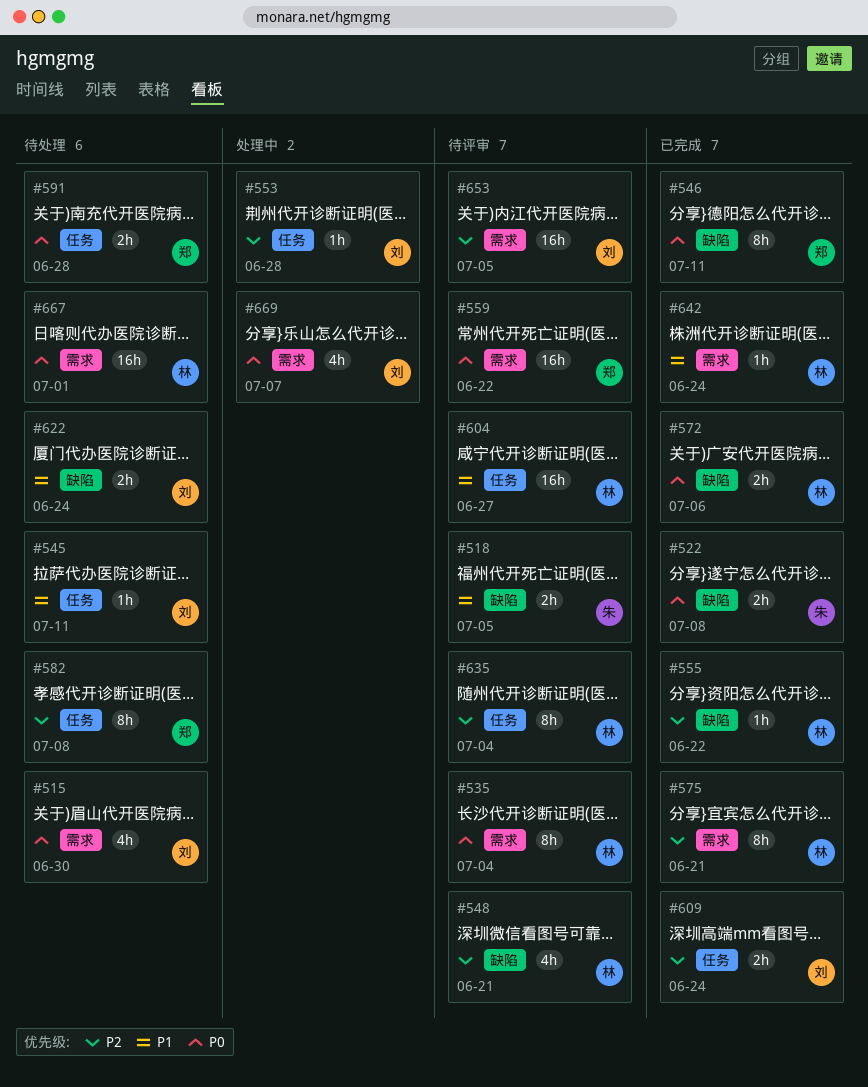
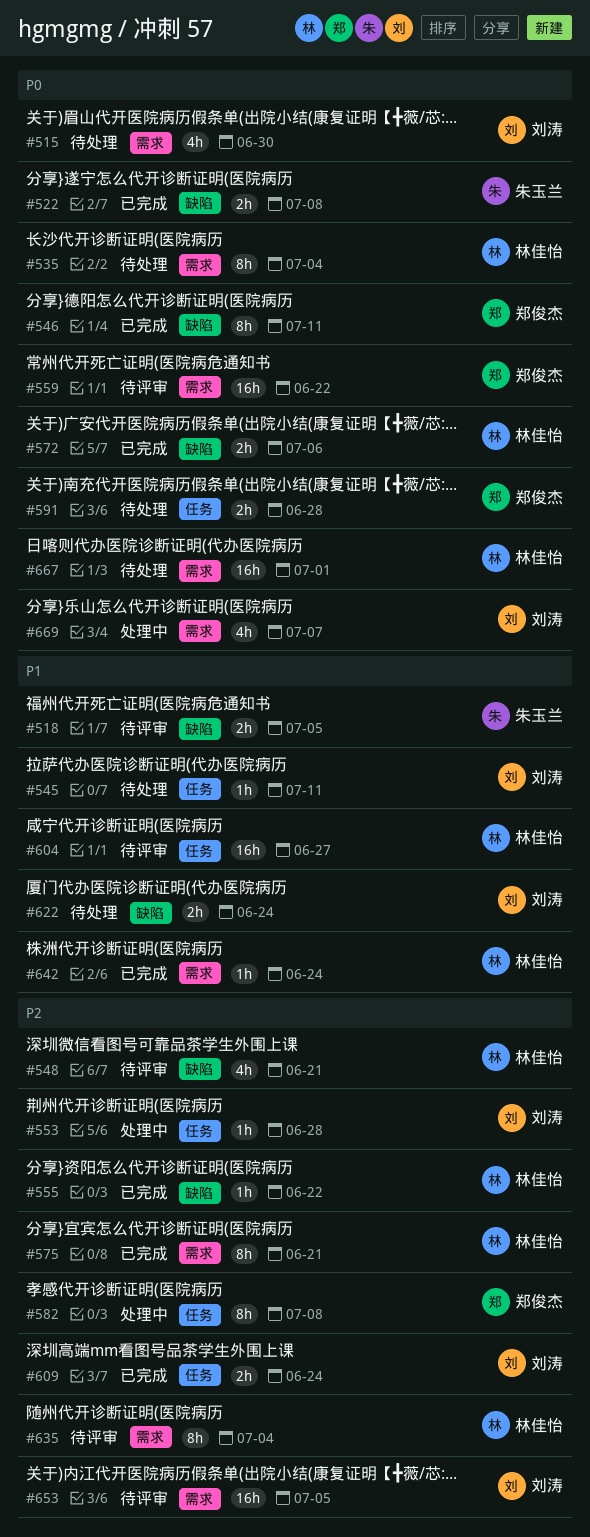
#535, status: 待评审 -> 待处理
#582, status: 待处理 -> 处理中
#635, label: 任务 -> 需求

